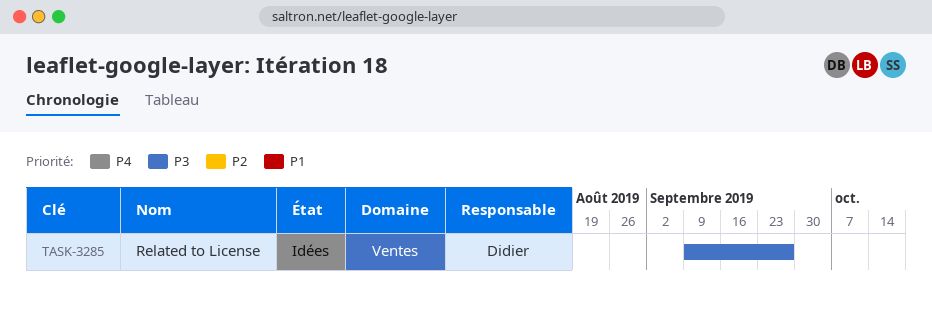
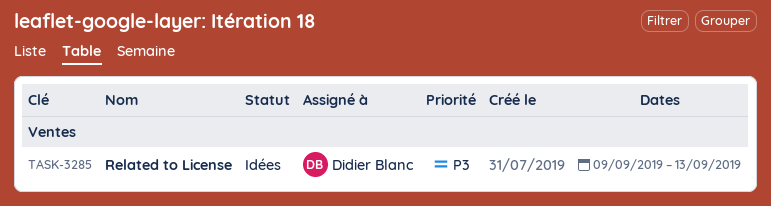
TASK-3285, due: Sep 27 -> Sep 13

